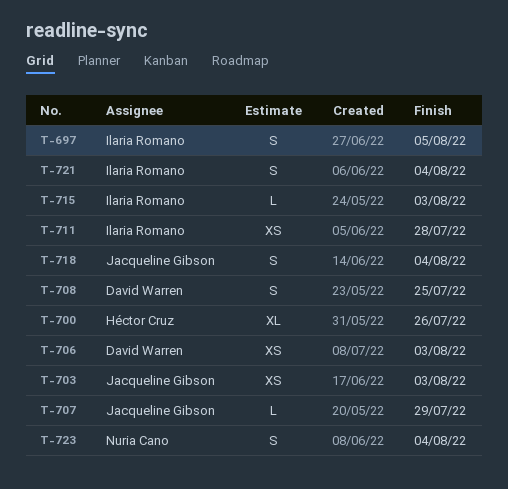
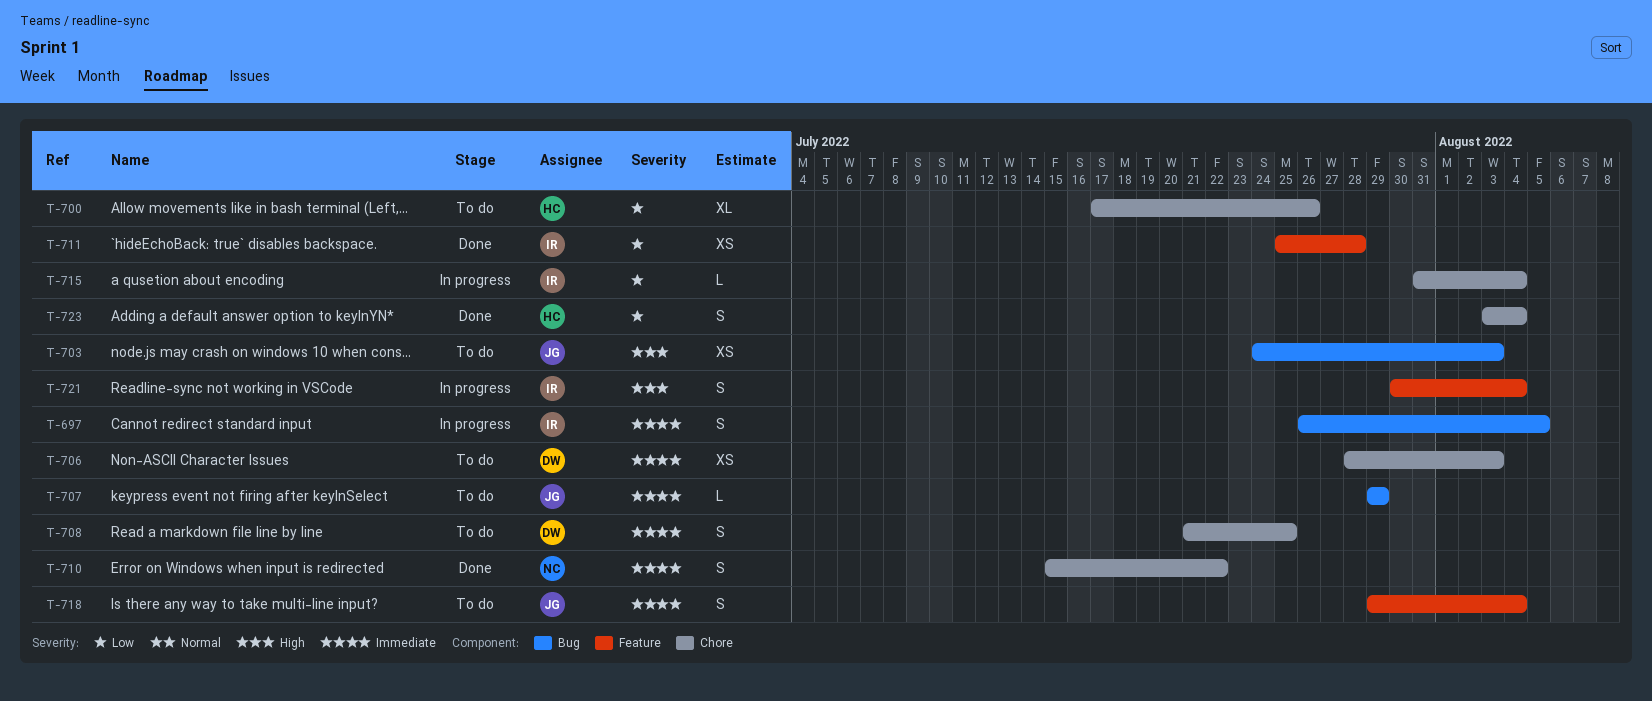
T-710: none -> present
T-715, due: Aug 3 -> Aug 4
T-723, owner: Nuria Cano -> Héctor Cruz

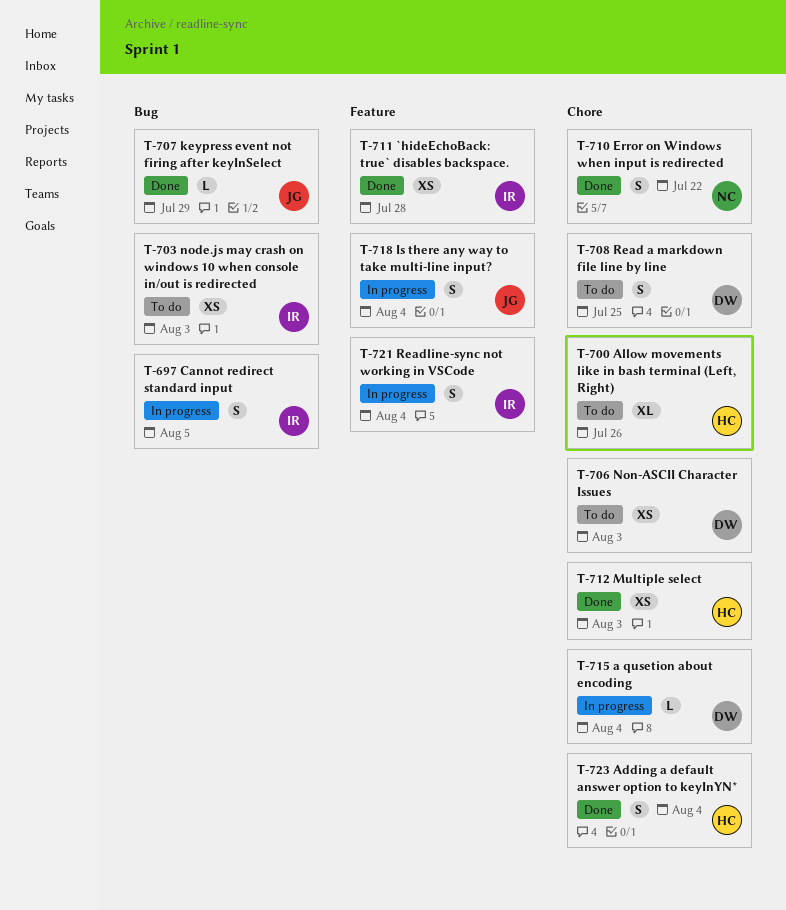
T-703, owner: JG -> IR
T-707, status: To do -> Done
T-712: none -> present
T-715, owner: IR -> DW
T-718, status: To do -> In progress

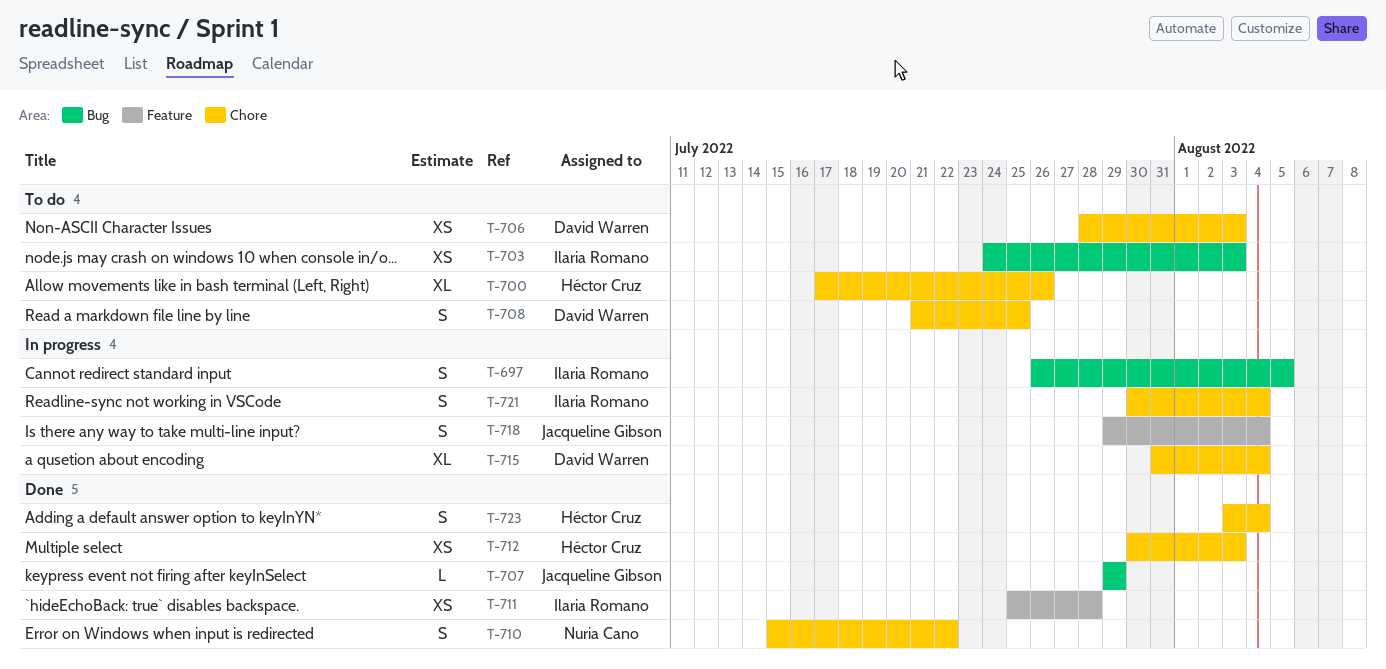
T-715, estimate: L -> XL
T-721, label: Feature -> Chore

